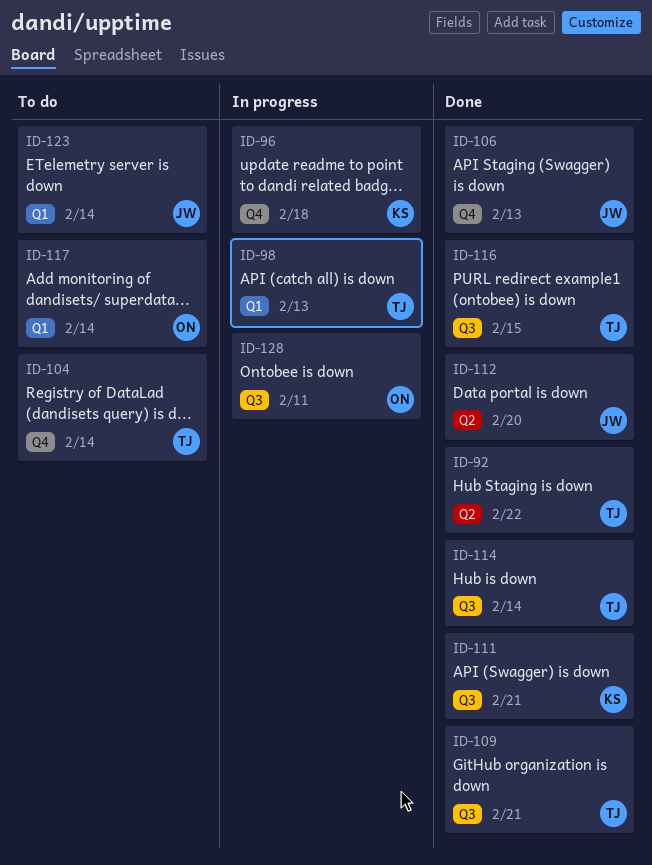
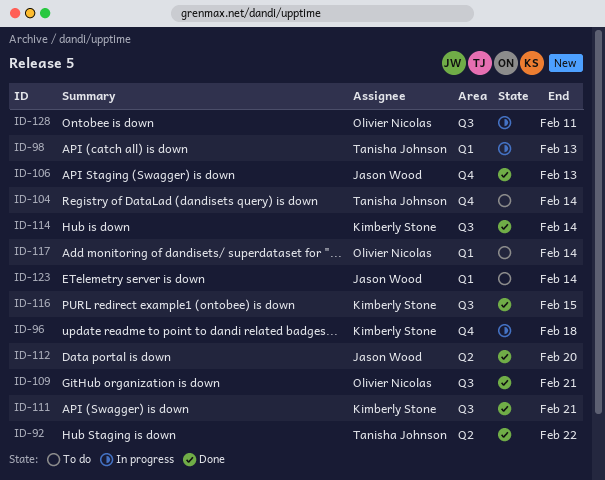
ID-109, owner: Tanisha Johnson -> Olivier Nicolas
ID-114, owner: Tanisha Johnson -> Kimberly Stone
ID-116, owner: Tanisha Johnson -> Kimberly Stone

